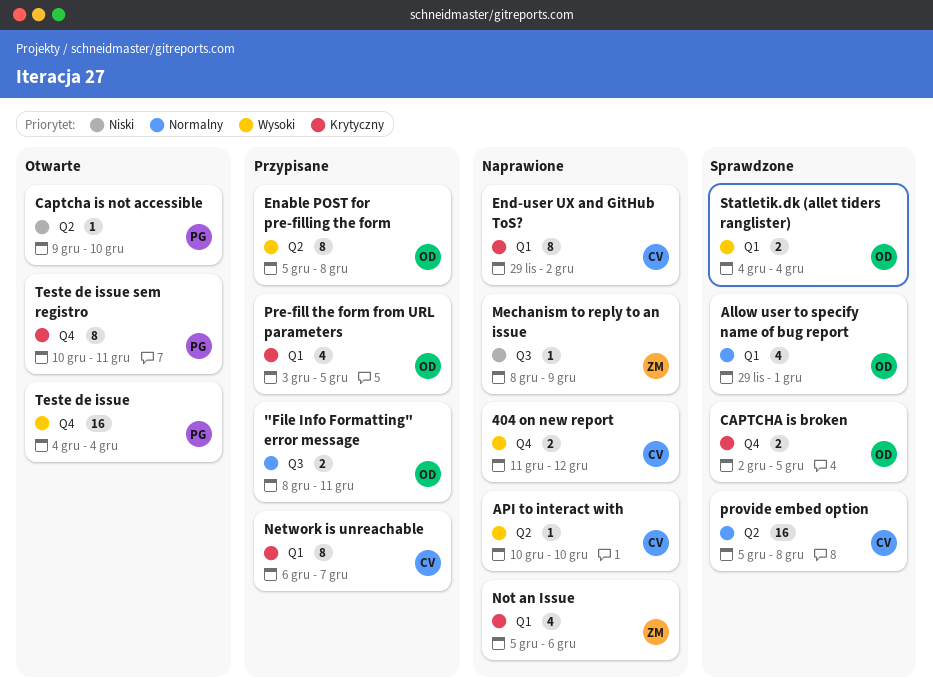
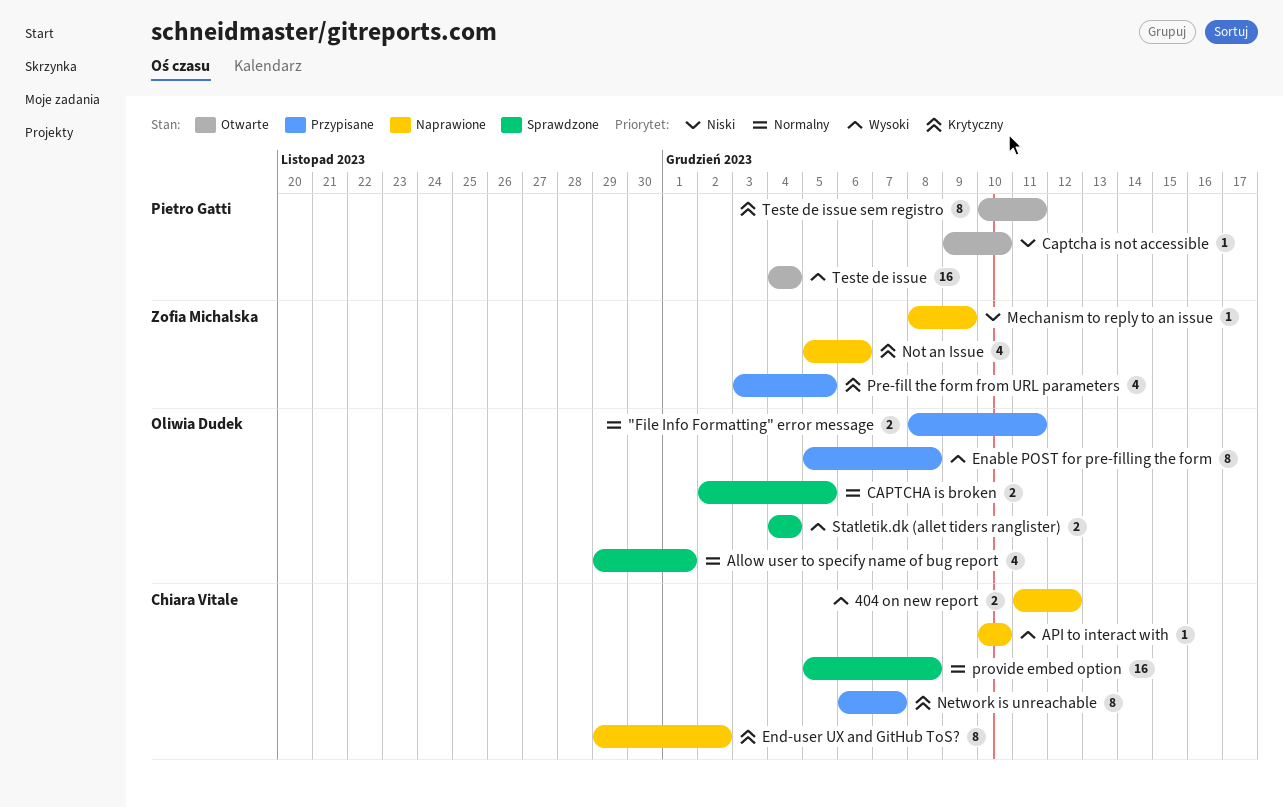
CAPTCHA is broken, priority: Krytyczny -> Normalny
Pre-fill the form from URL parameters, owner: Oliwia Dudek -> Zofia Michalska

